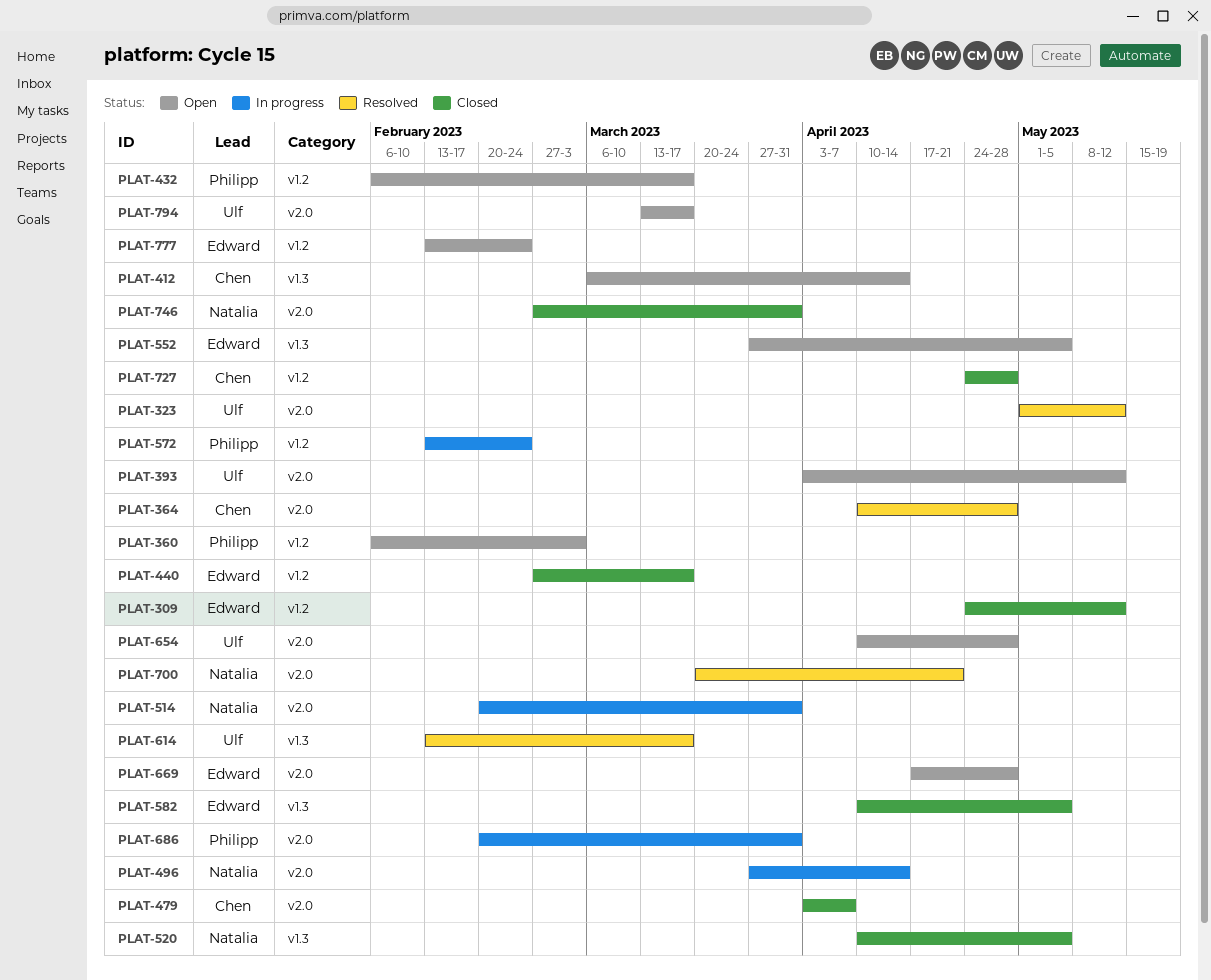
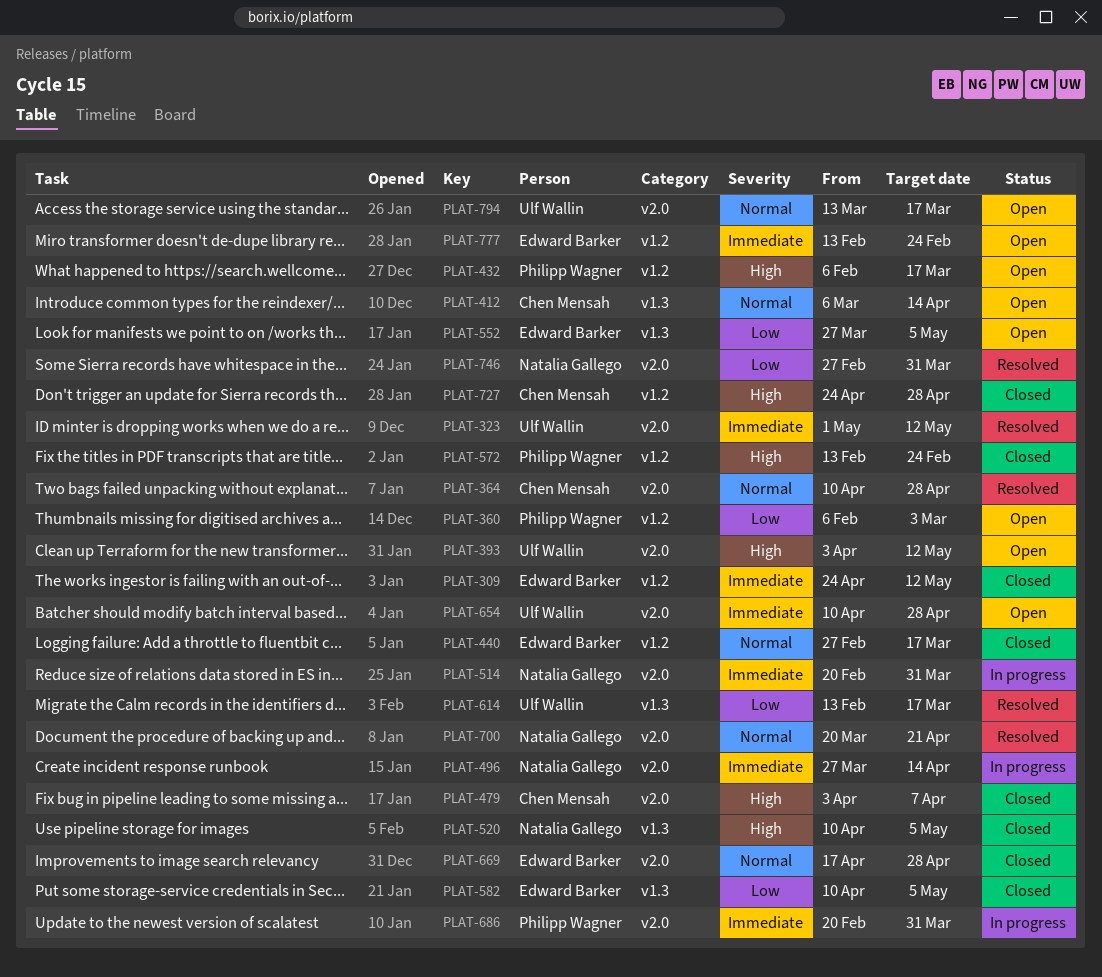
PLAT-572, status: In progress -> Closed
PLAT-669, status: Open -> Closed
PLAT-746, status: Closed -> Resolved

